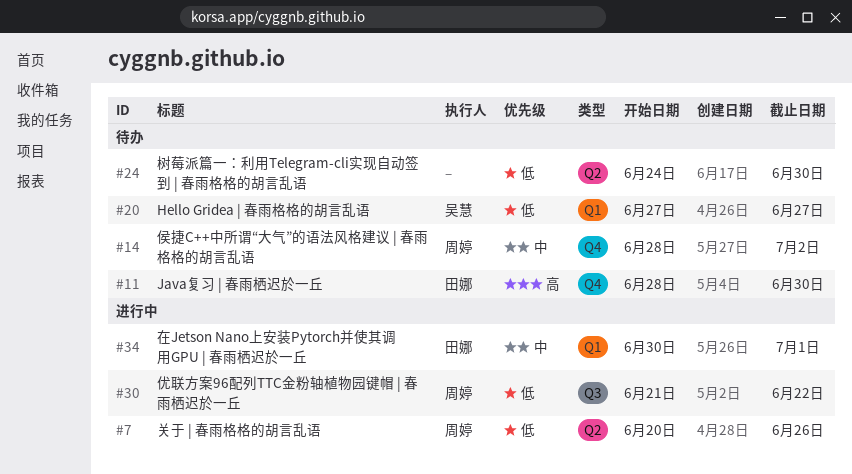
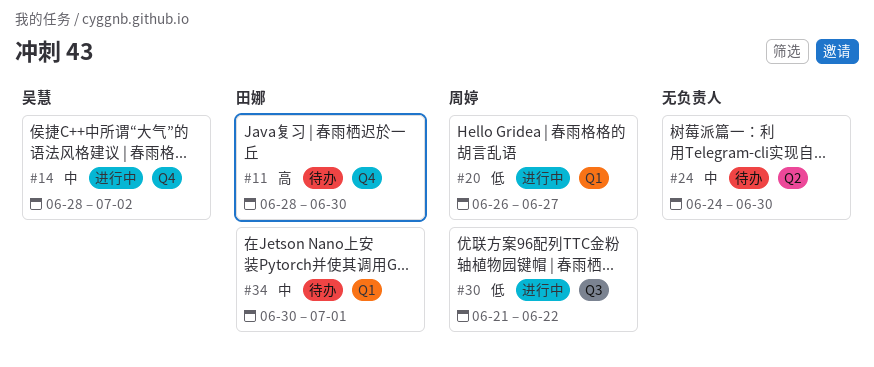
#7: present -> none
#14, status: 待办 -> 进行中
#14, owner: 周婷 -> 吴慧
#20, status: 待办 -> 进行中
#20, owner: 吴慧 -> 周婷
#20, start: Jun 27 -> Jun 26
#24, priority: 低 -> 中
#34, status: 进行中 -> 待办

